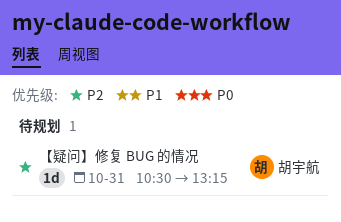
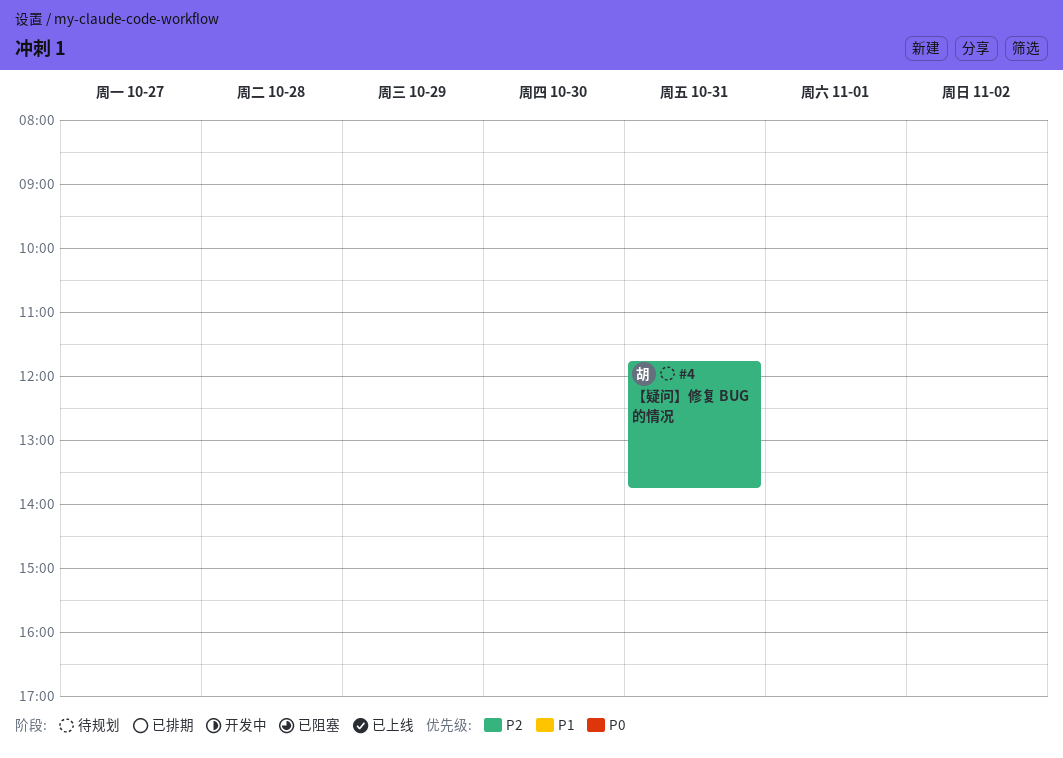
【疑问】修复 BUG 的情况, begins: 10:30 -> 11:45
【疑问】修复 BUG 的情况, ends: 13:15 -> 13:45

